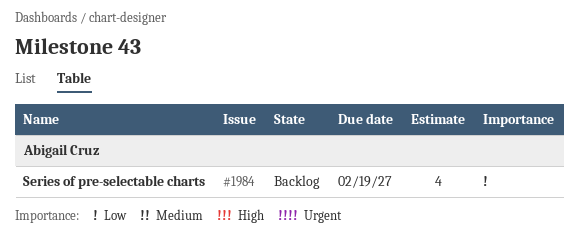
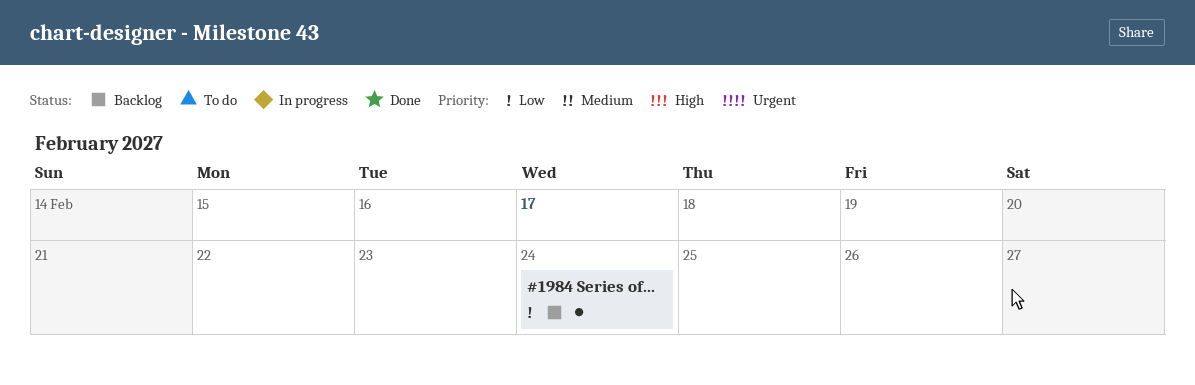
#1984, estimate: 4 -> 1
#1984, due: Feb 19 -> Feb 24

